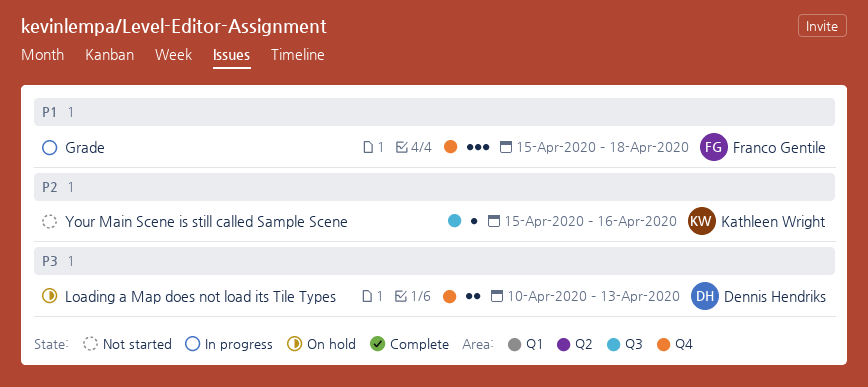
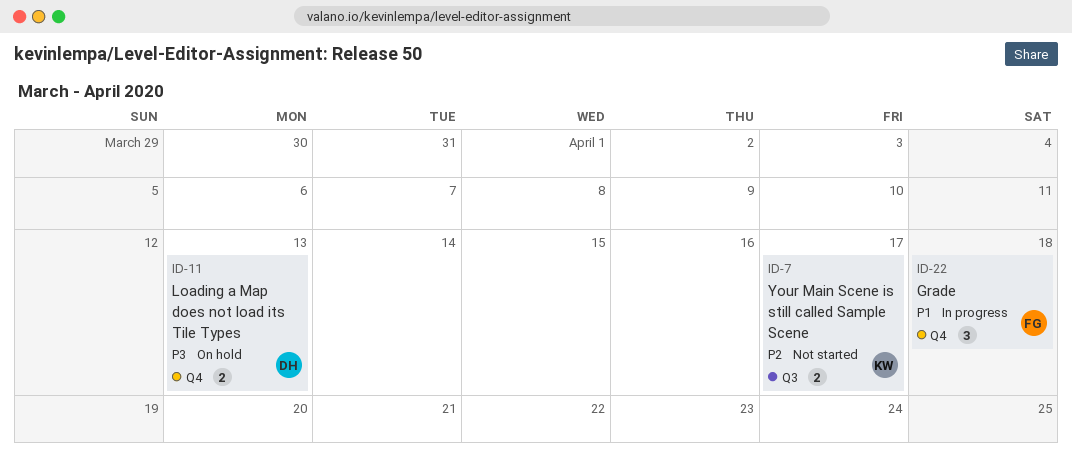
Your Main Scene is still called Sample Scene, estimate: 1 -> 2
Your Main Scene is still called Sample Scene, due: Apr 16 -> Apr 17

